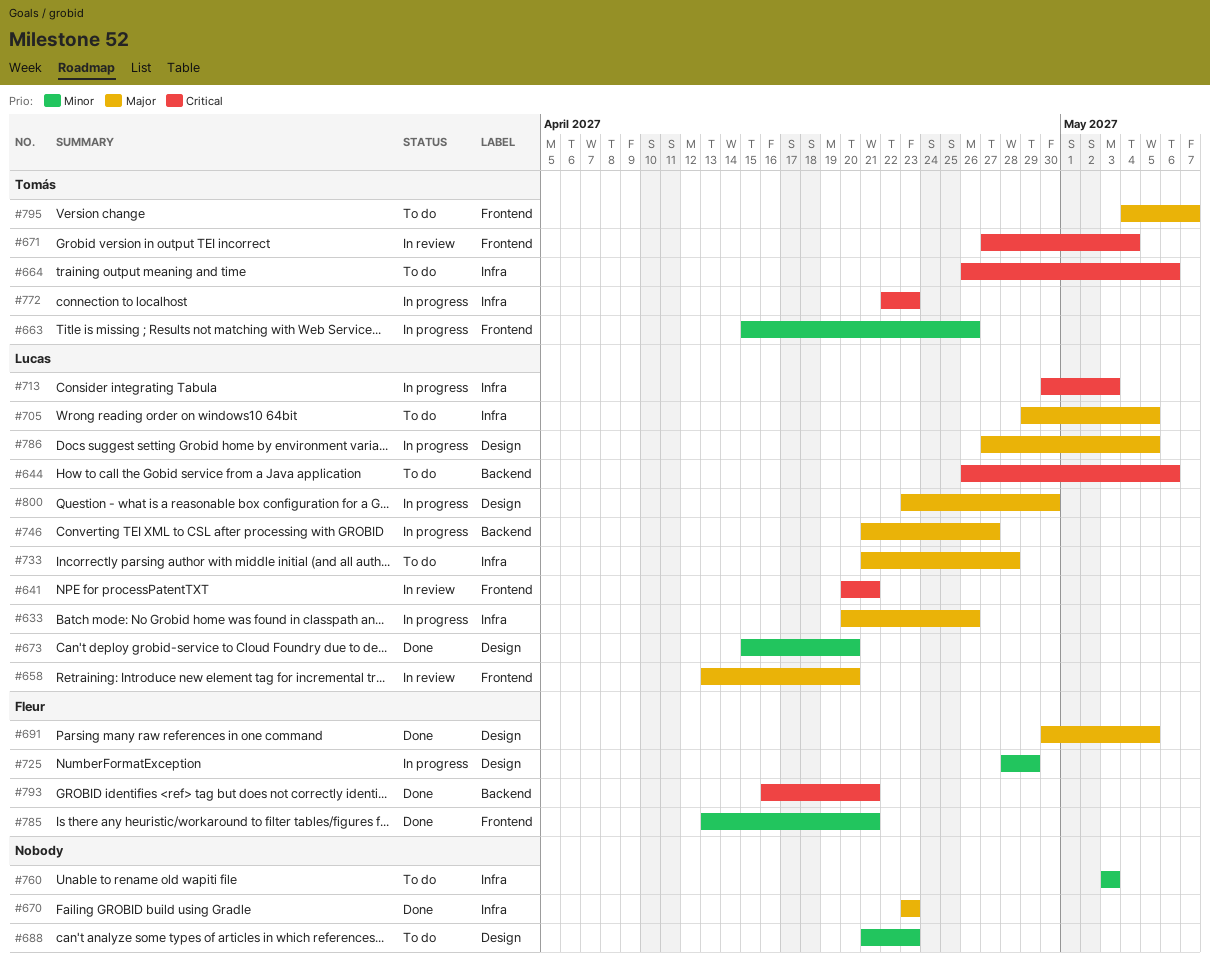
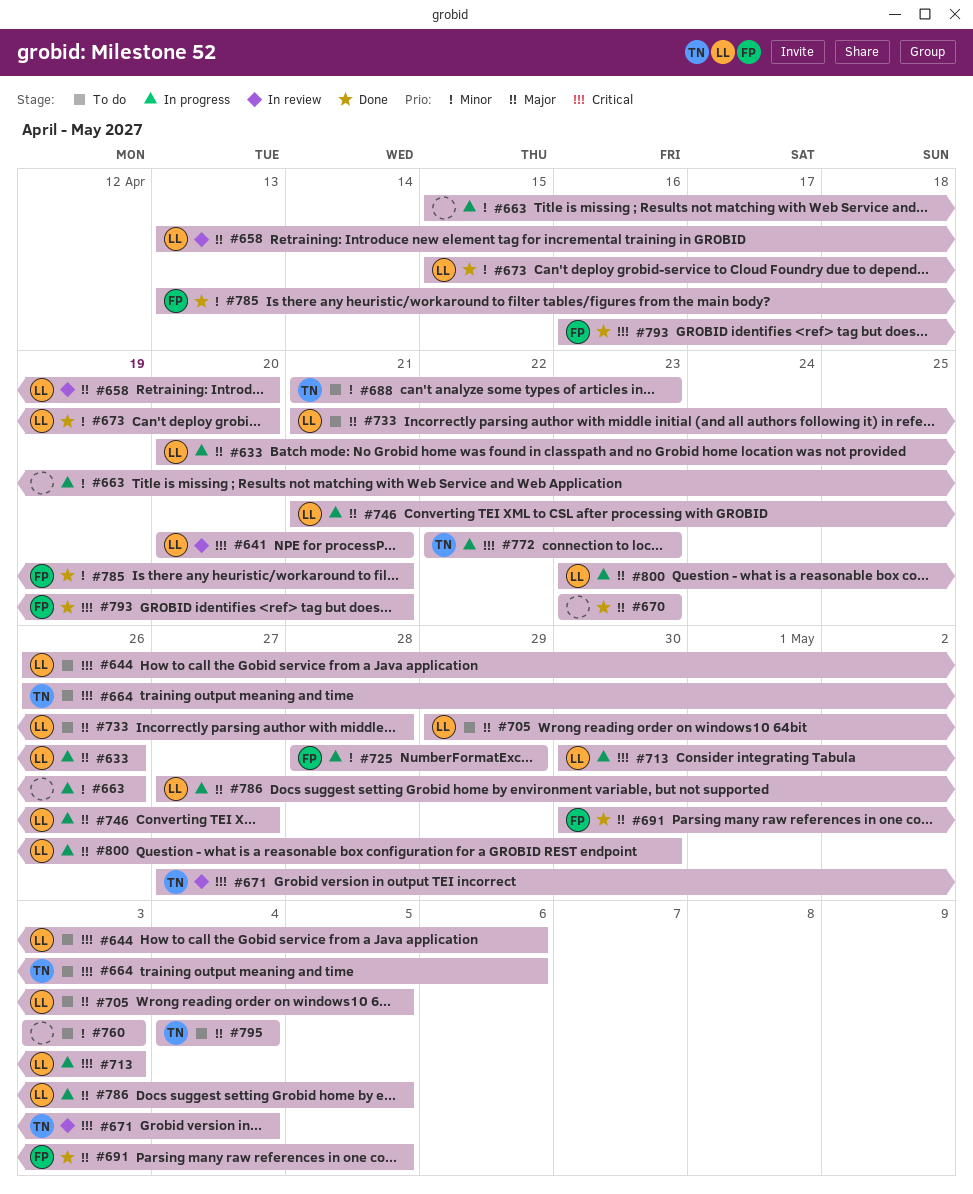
#663, owner: Tomás -> none
#688, owner: none -> Tomás
#795, due: May 7 -> May 4

